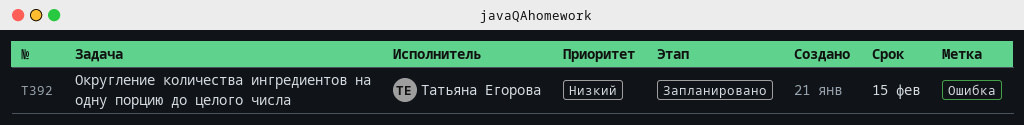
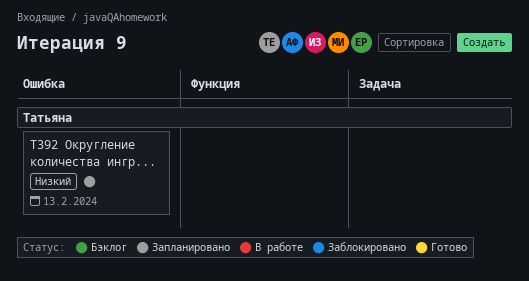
T392, due: Feb 15 -> Feb 13

